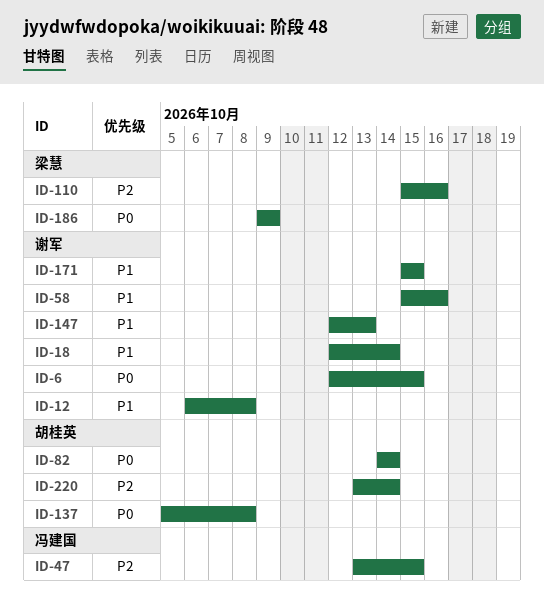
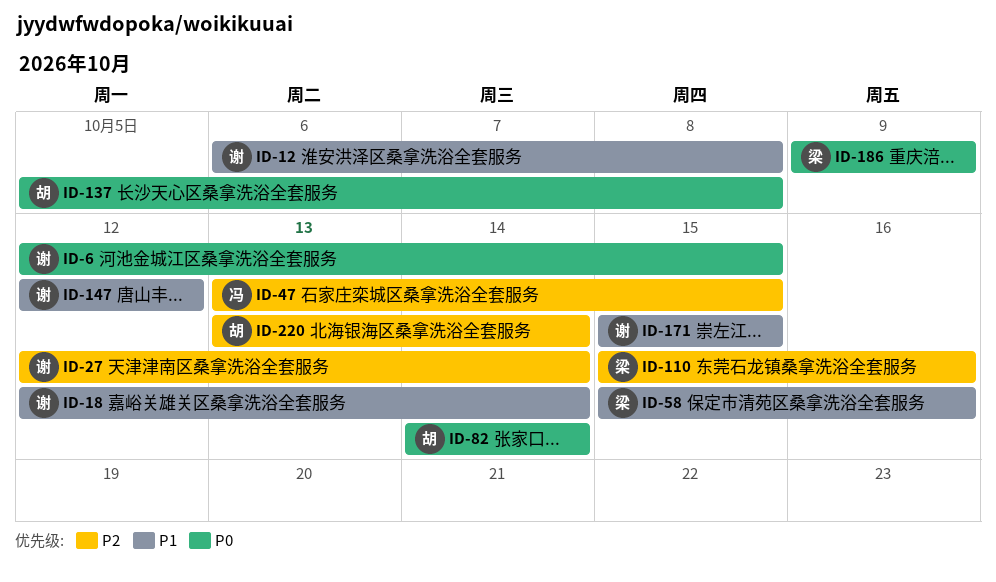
ID-27: none -> present
ID-58, owner: 谢军 -> 梁慧
ID-147, due: Oct 13 -> Oct 12

